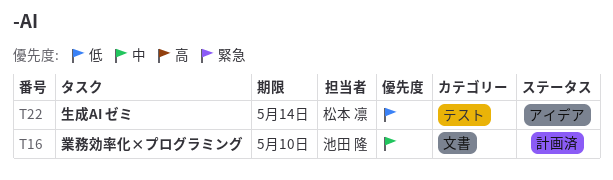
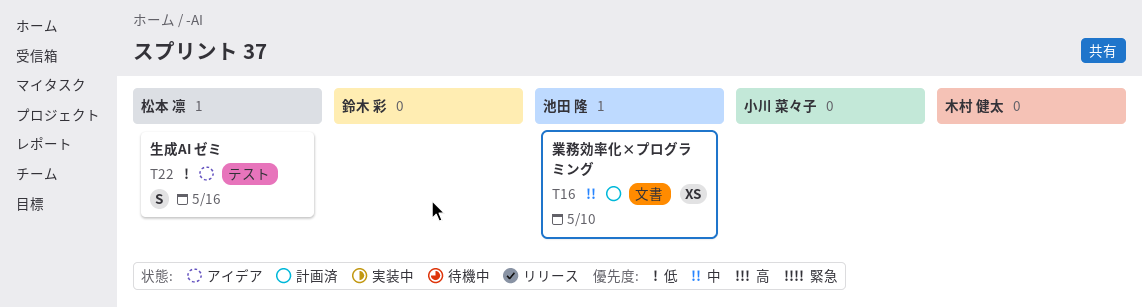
T22, due: May 14 -> May 16

